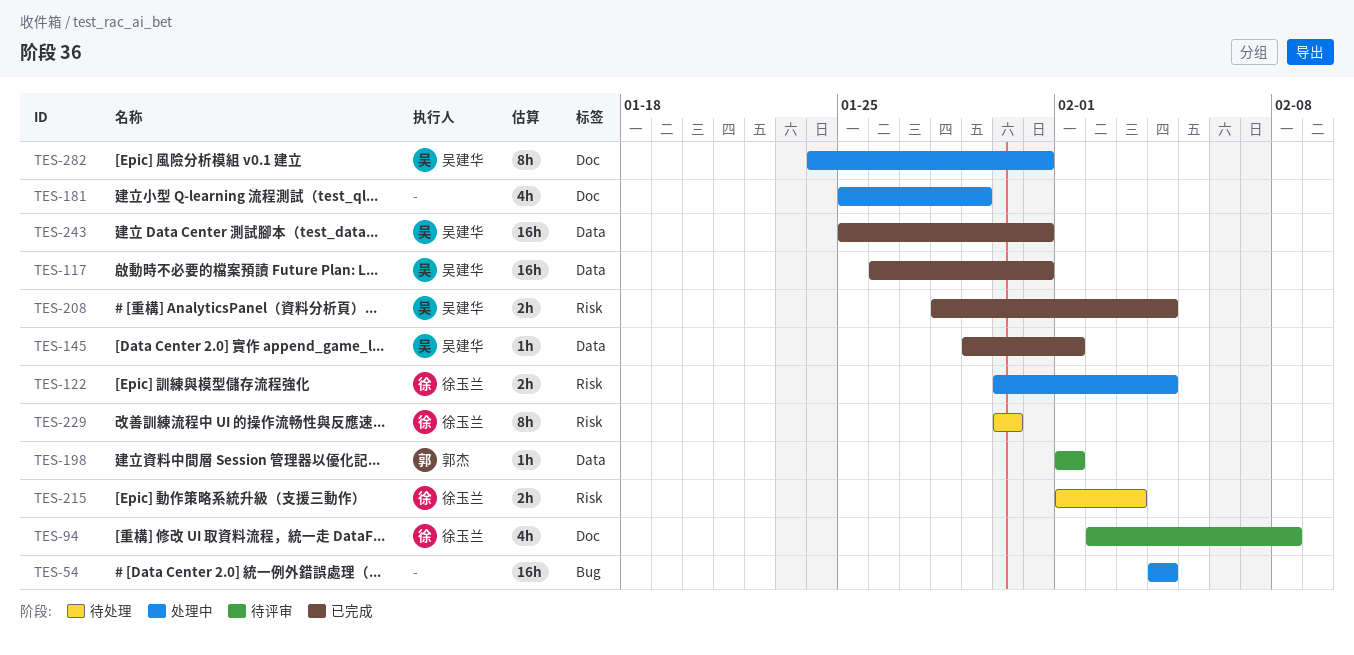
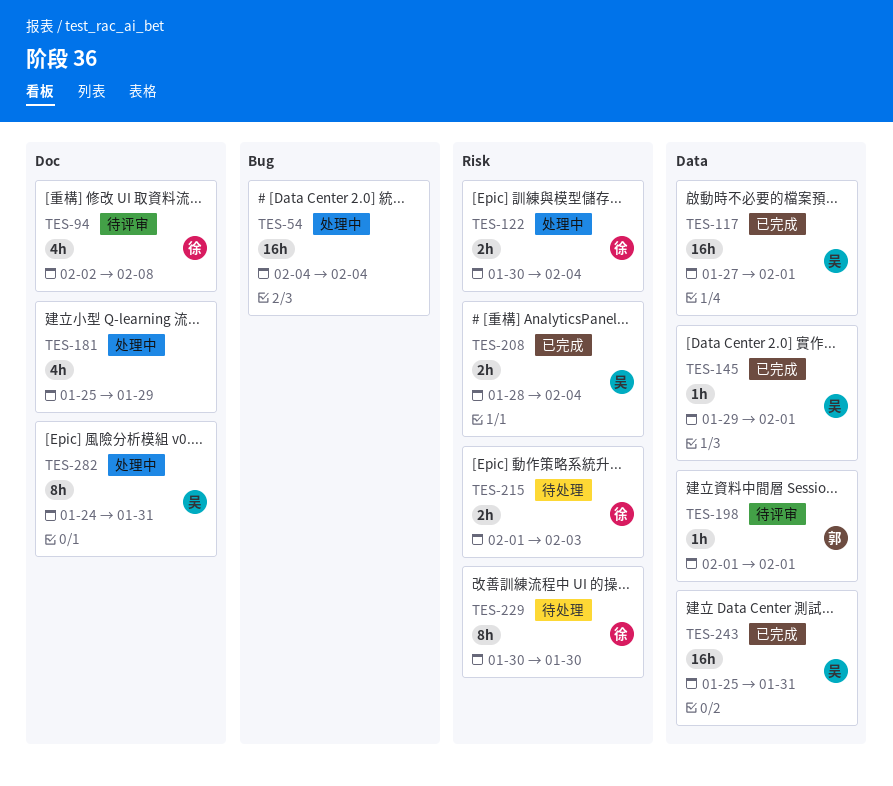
TES-117, start: Jan 26 -> Jan 27
TES-117, due: Jan 31 -> Feb 1

